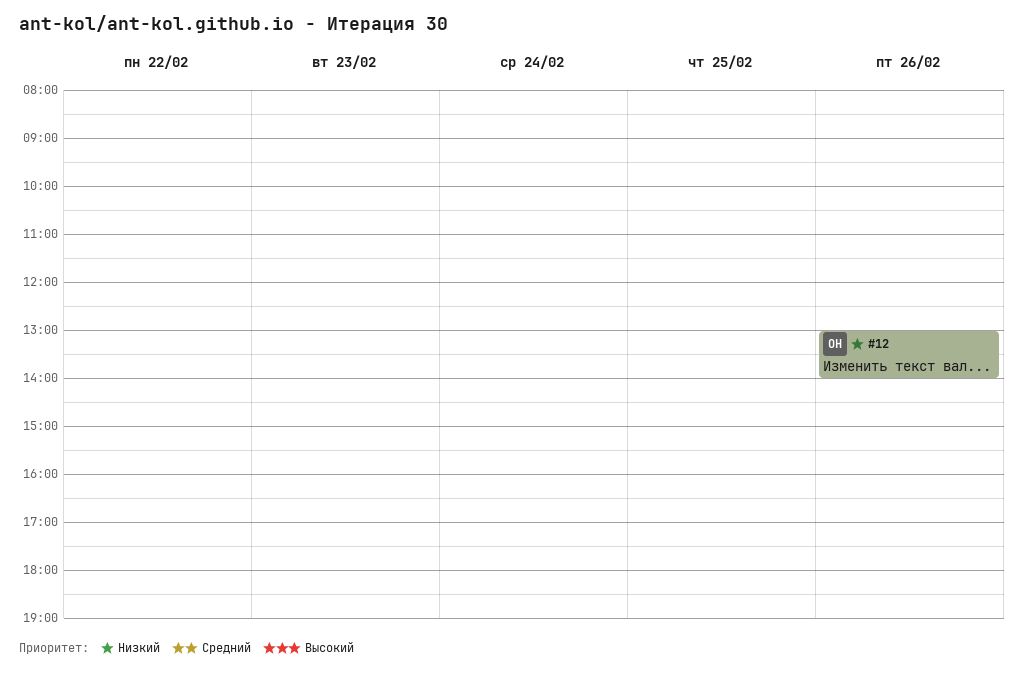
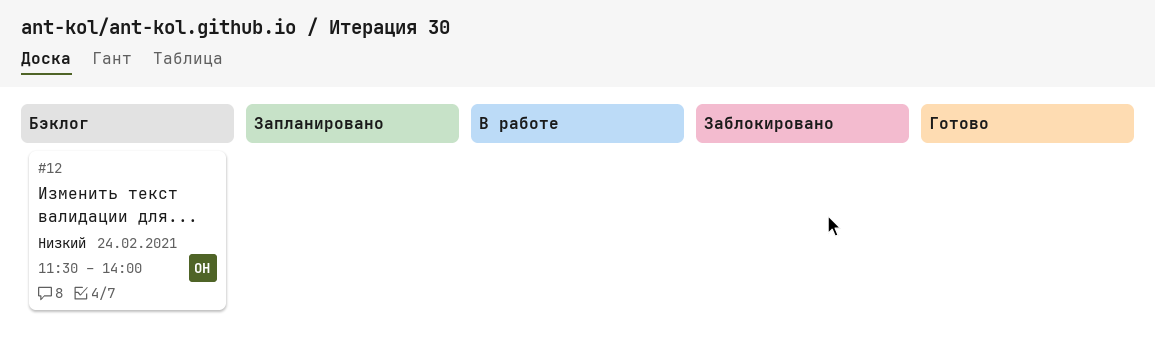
#12, day: Feb 26 -> Feb 24
#12, begins: 13:00 -> 11:30

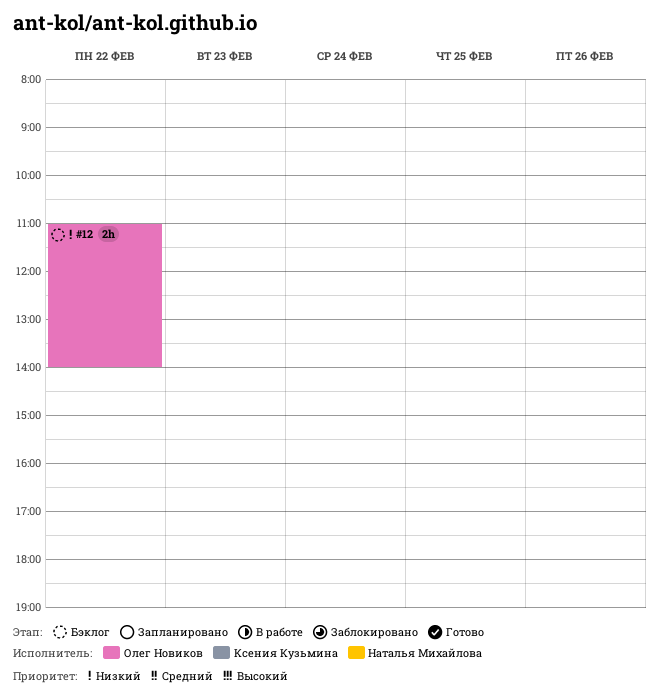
#12, day: Feb 24 -> Feb 22
#12, begins: 11:30 -> 11:00

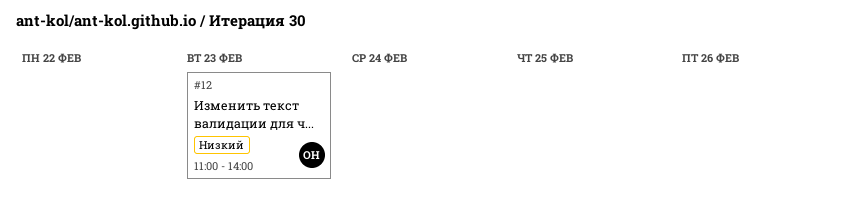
#12, day: Feb 22 -> Feb 23

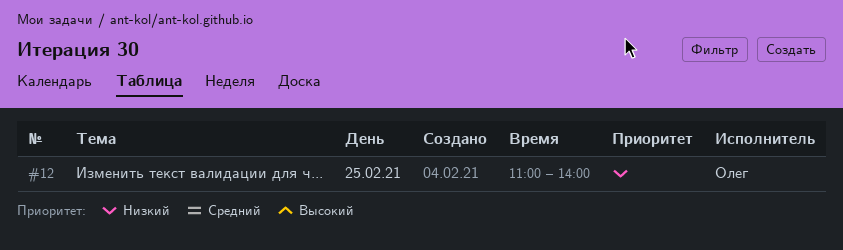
#12, day: Feb 23 -> Feb 25

